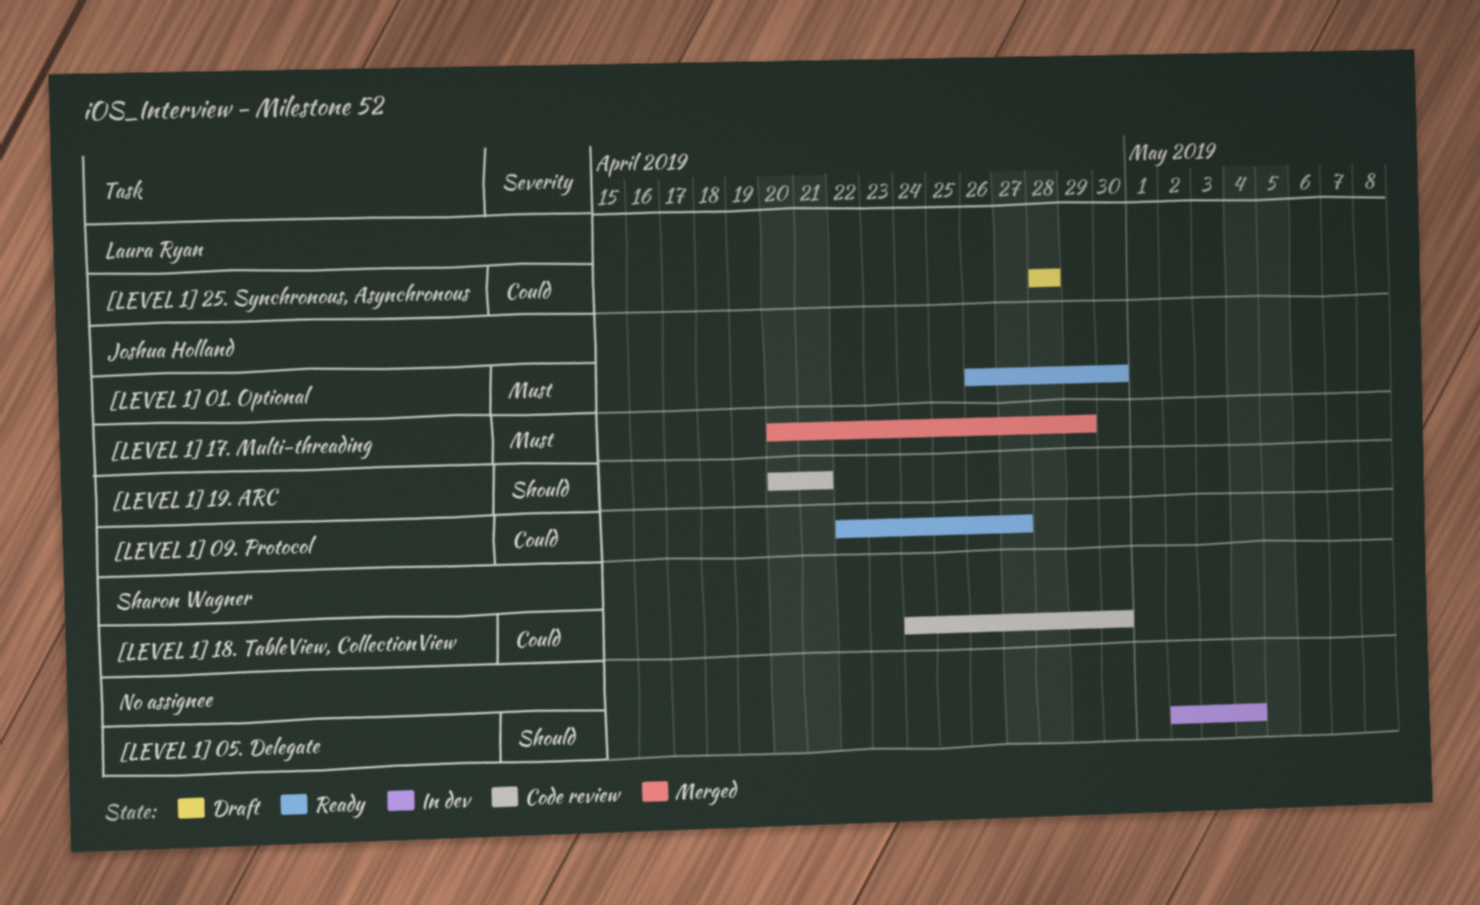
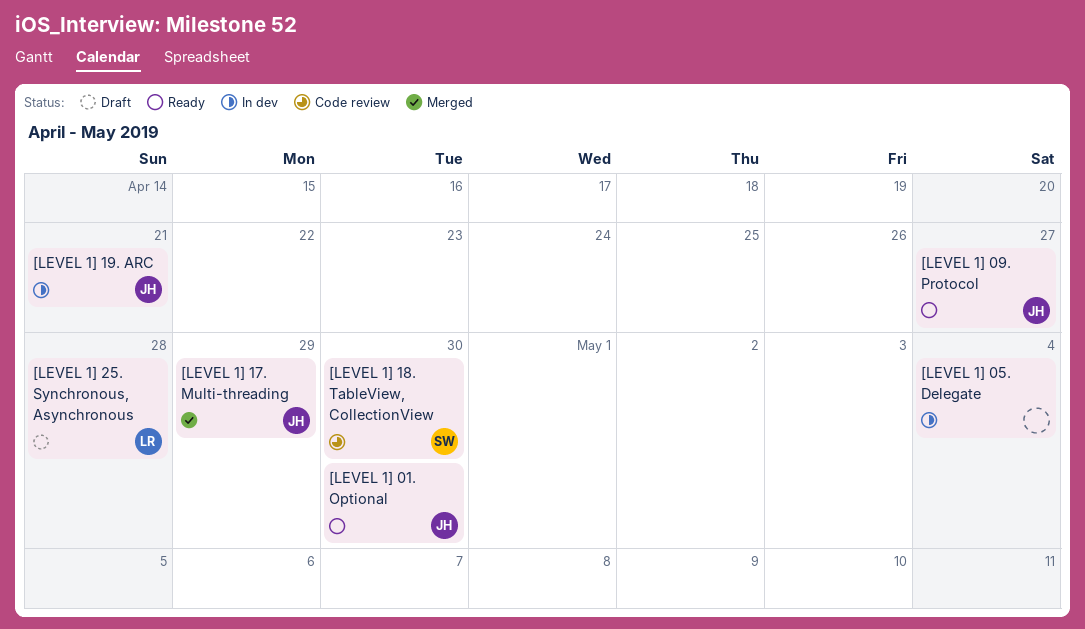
[LEVEL 1] 19. ARC, status: Code review -> In dev

